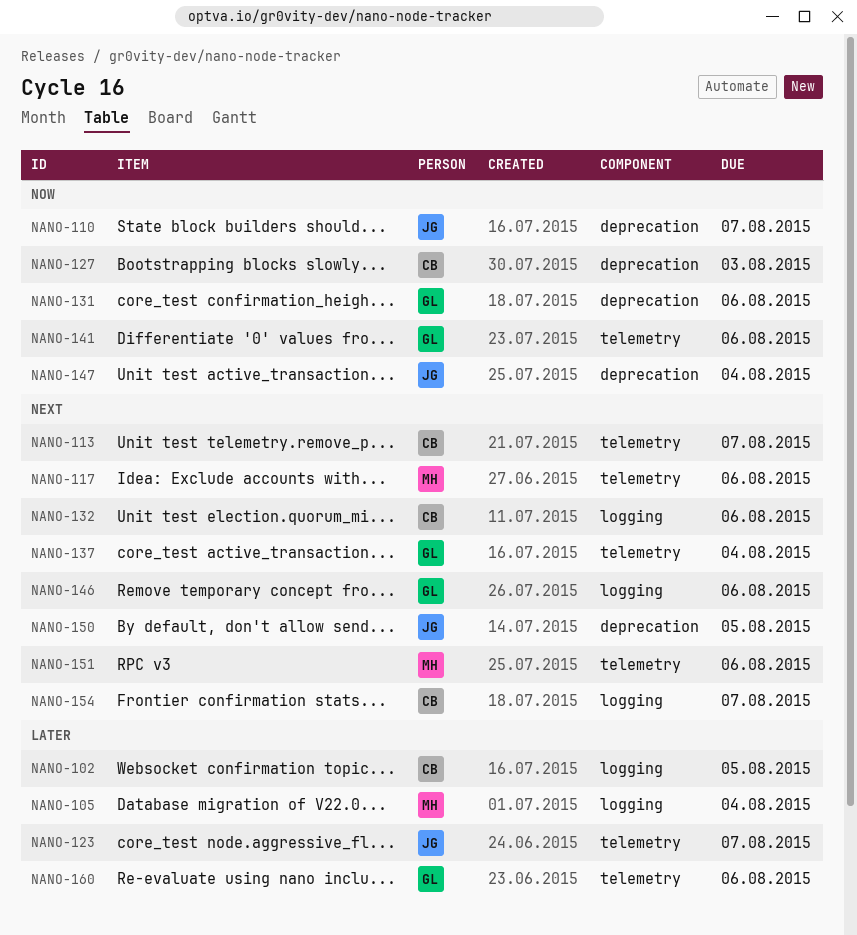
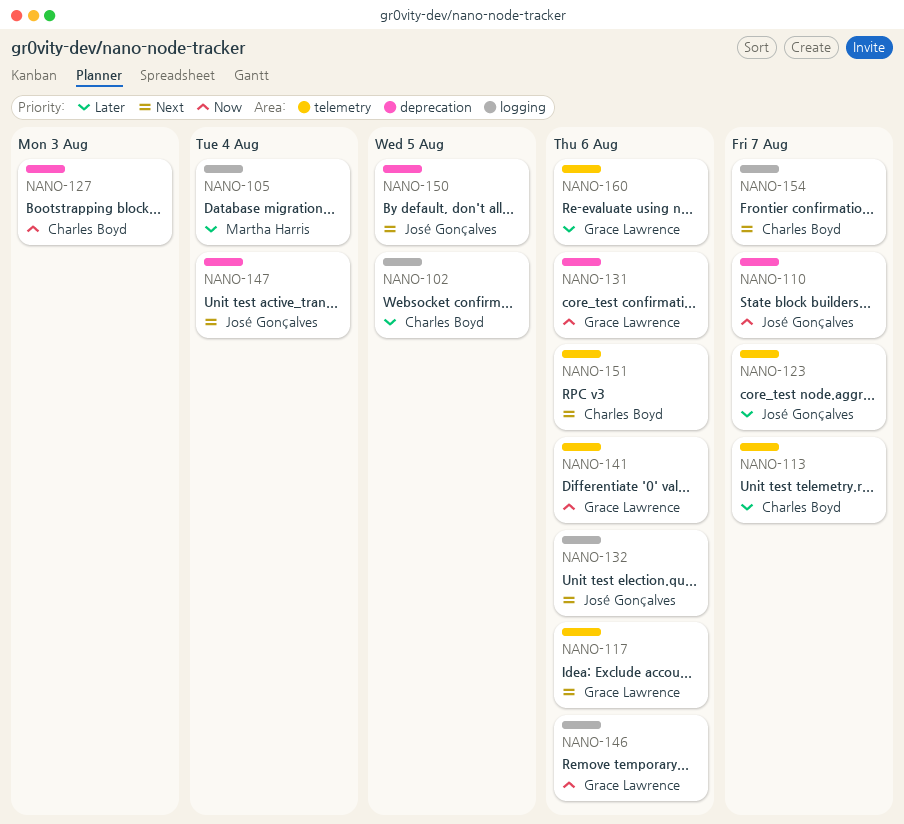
NANO-113, priority: Next -> Later
NANO-117, owner: Martha Harris -> Grace Lawrence
NANO-132, owner: Charles Boyd -> José Gonçalves
NANO-137: present -> none
NANO-146, priority: Next -> Now
NANO-147, priority: Now -> Next
NANO-151, owner: Martha Harris -> Charles Boyd

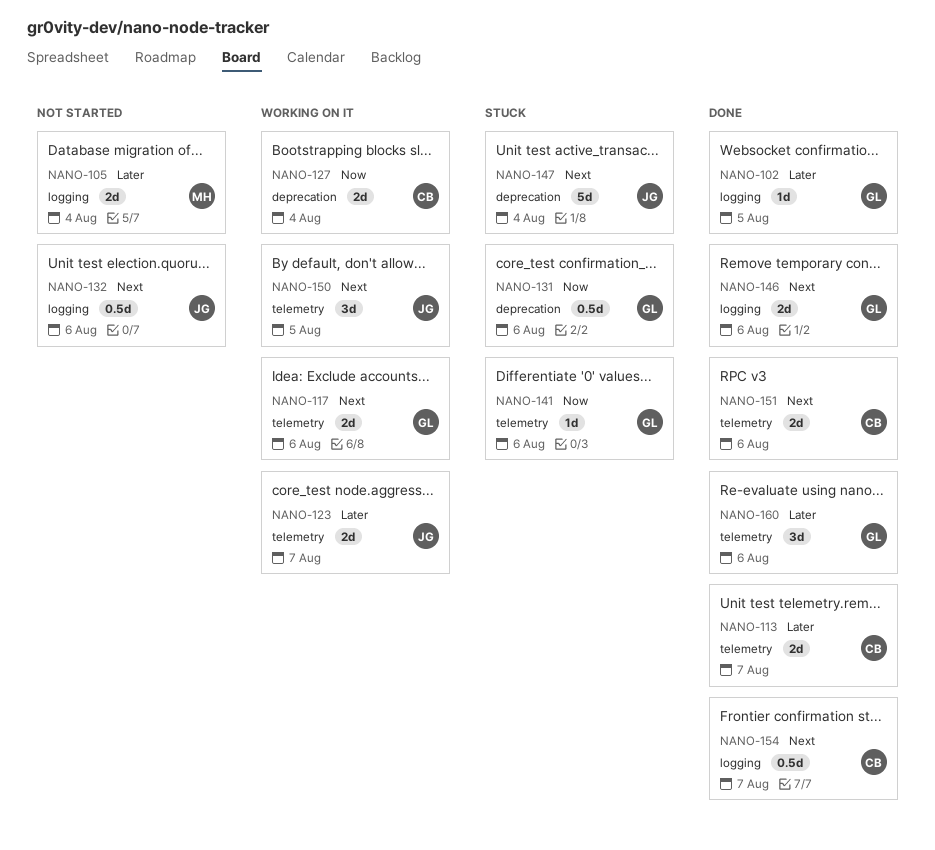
NANO-102, owner: Charles Boyd -> Grace Lawrence
NANO-110: present -> none
NANO-127, due: Aug 3 -> Aug 4
NANO-146, priority: Now -> Next
NANO-150, label: deprecation -> telemetry

